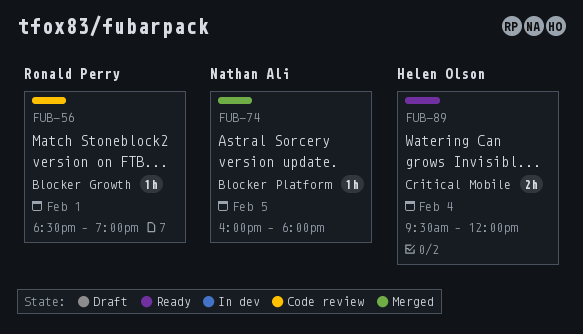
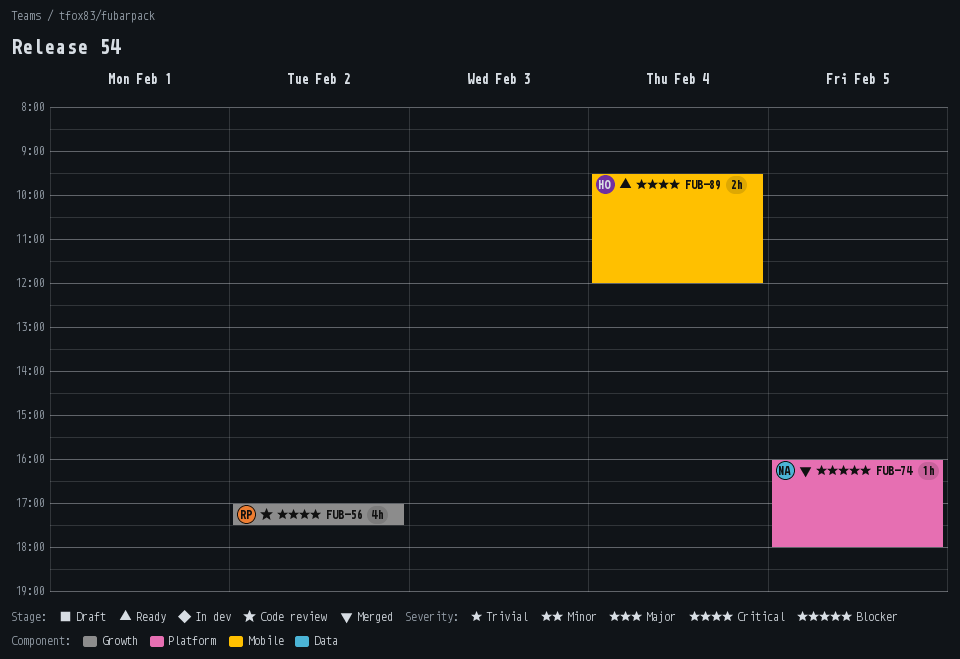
FUB-56, priority: Blocker -> Critical
FUB-56, estimate: 1h -> 4h
FUB-56, day: Feb 1 -> Feb 2
FUB-56, begins: 18:30 -> 17:00
FUB-56, ends: 19:00 -> 17:30

